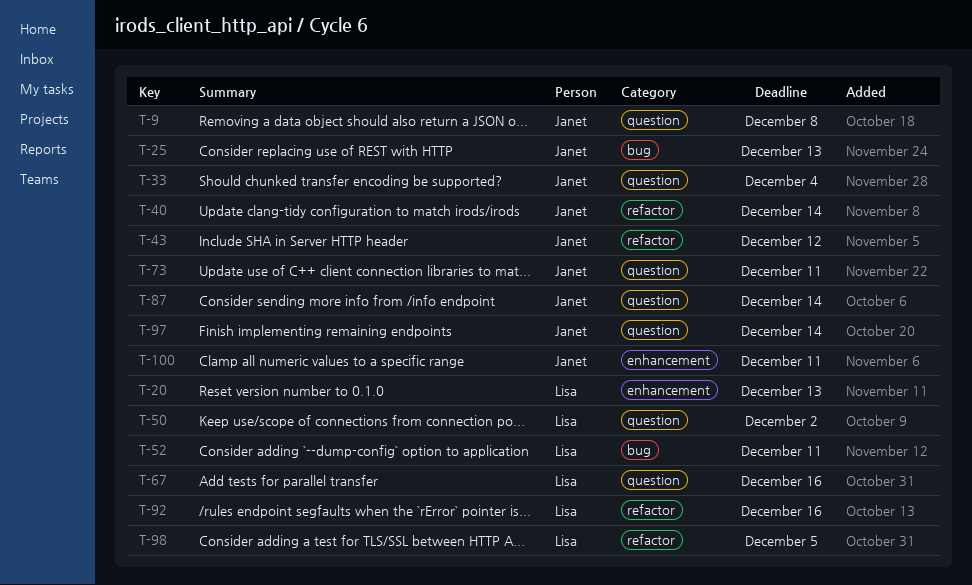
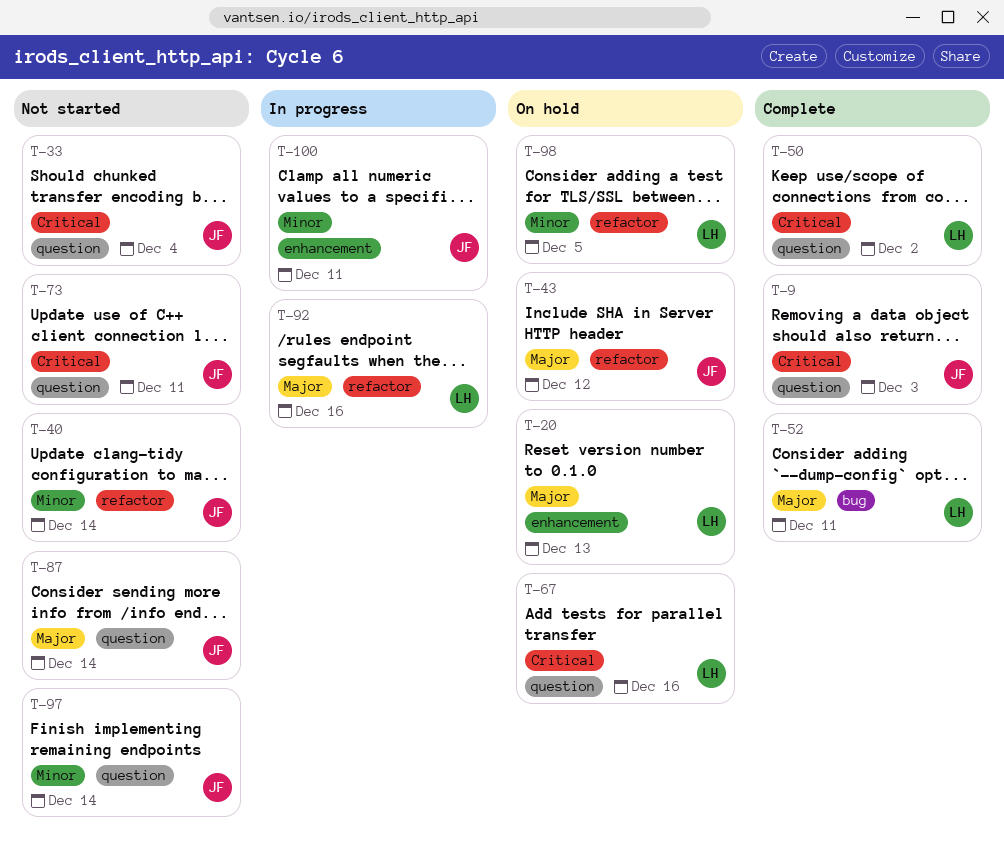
T-9, due: Dec 8 -> Dec 3
T-25: present -> none

